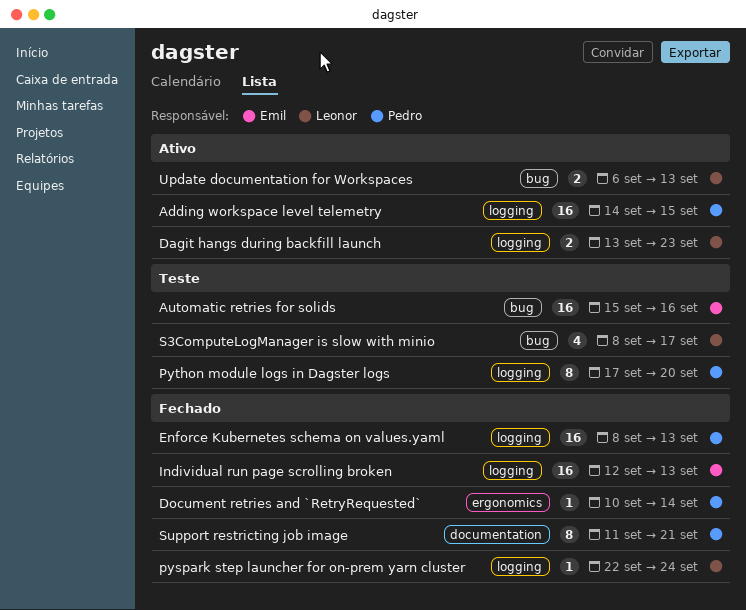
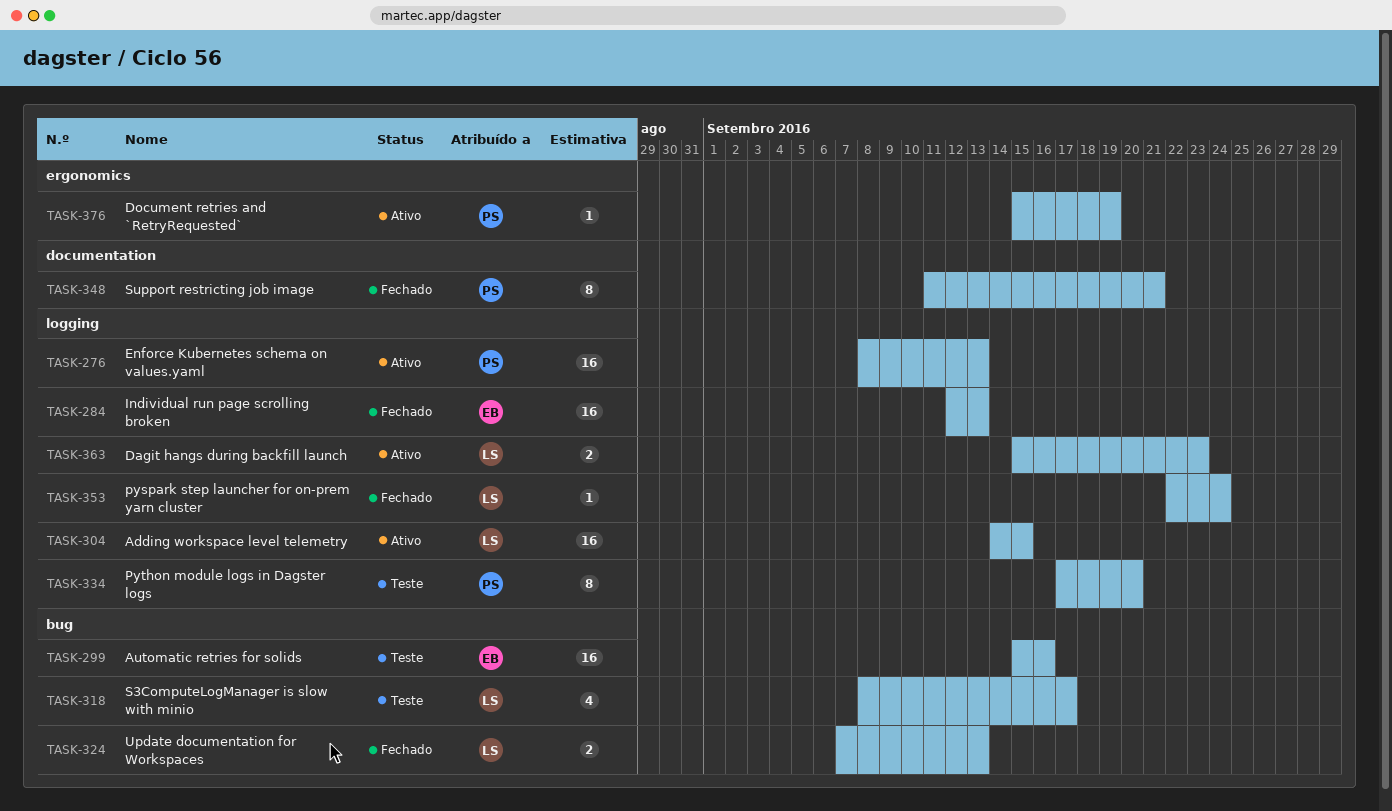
Adding workspace level telemetry, owner: Pedro -> Leonor
Dagit hangs during backfill launch, start: Sep 13 -> Sep 15
Document retries and `RetryRequested`, status: Fechado -> Ativo
Document retries and `RetryRequested`, start: Sep 10 -> Sep 15
Document retries and `RetryRequested`, due: Sep 14 -> Sep 19
Enforce Kubernetes schema on values.yaml, status: Fechado -> Ativo
Update documentation for Workspaces, status: Ativo -> Fechado
Update documentation for Workspaces, start: Sep 6 -> Sep 7

